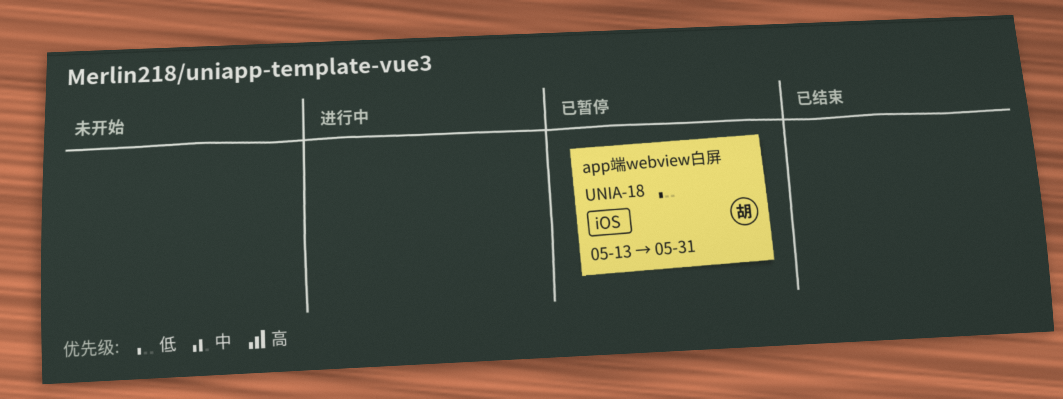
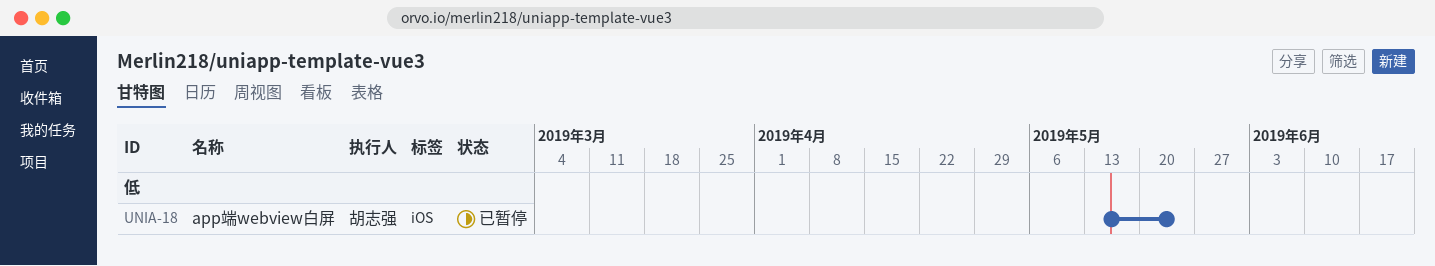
UNIA-18, due: May 31 -> May 24

